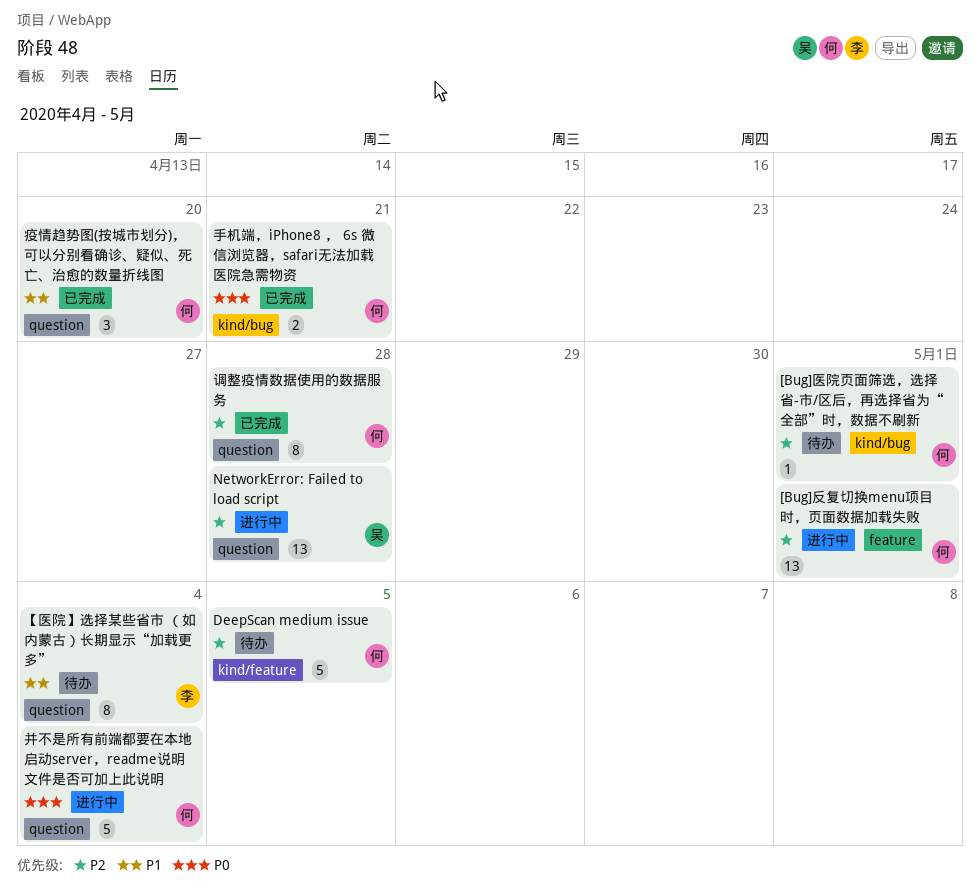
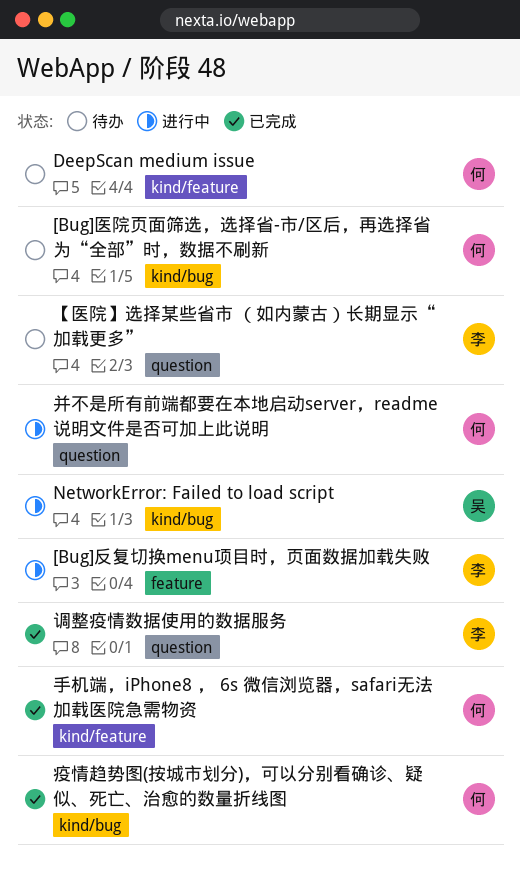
[Bug]反复切换menu项目时，页面数据加载失败, owner: 何 -> 李
NetworkError: Failed to load script, label: question -> kind/bug
手机端，iPhone8 ， 6s 微信浏览器，safari无法加载医院急需物资, label: kind/bug -> kind/feature
疫情趋势图(按城市划分)，可以分别看确诊、疑似、死亡、治愈的数量折线图, label: question -> kind/bug
调整疫情数据使用的数据服务, owner: 何 -> 李

